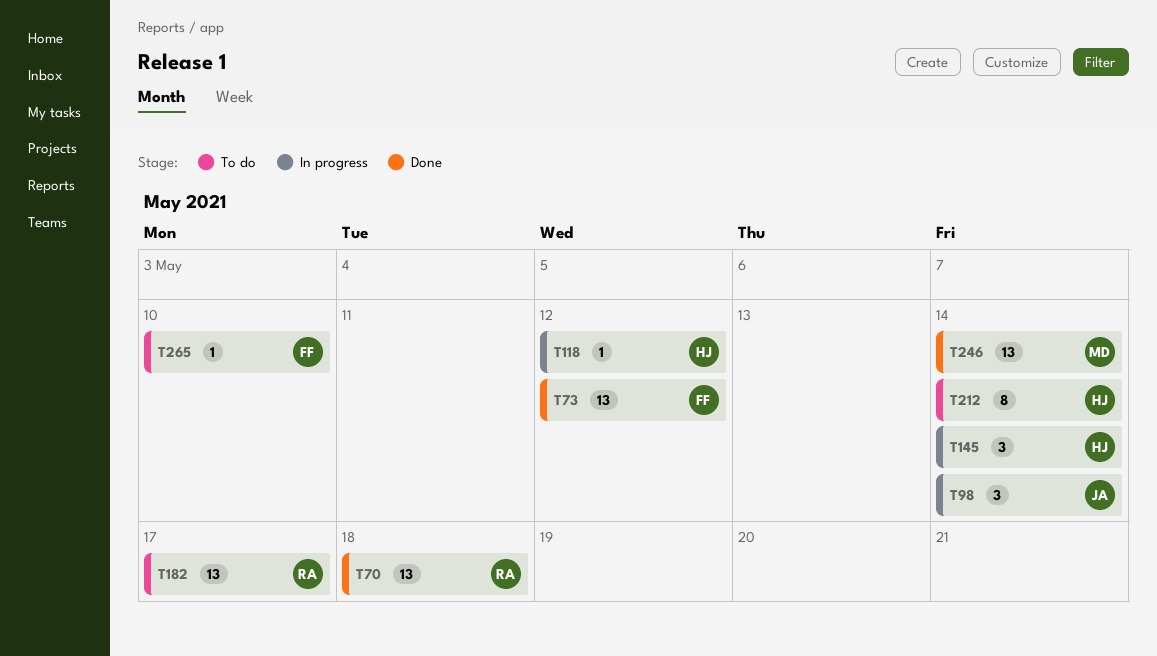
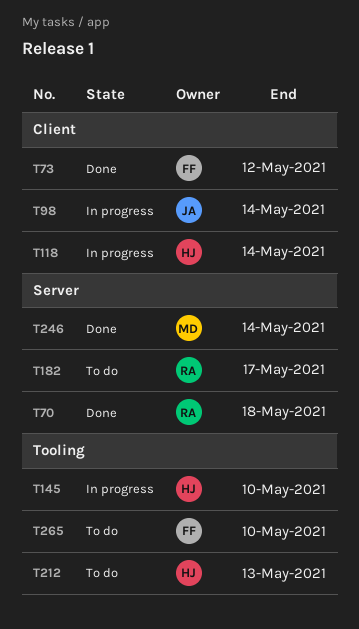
T118, due: May 12 -> May 14
T145, due: May 14 -> May 10
T212, due: May 14 -> May 13

